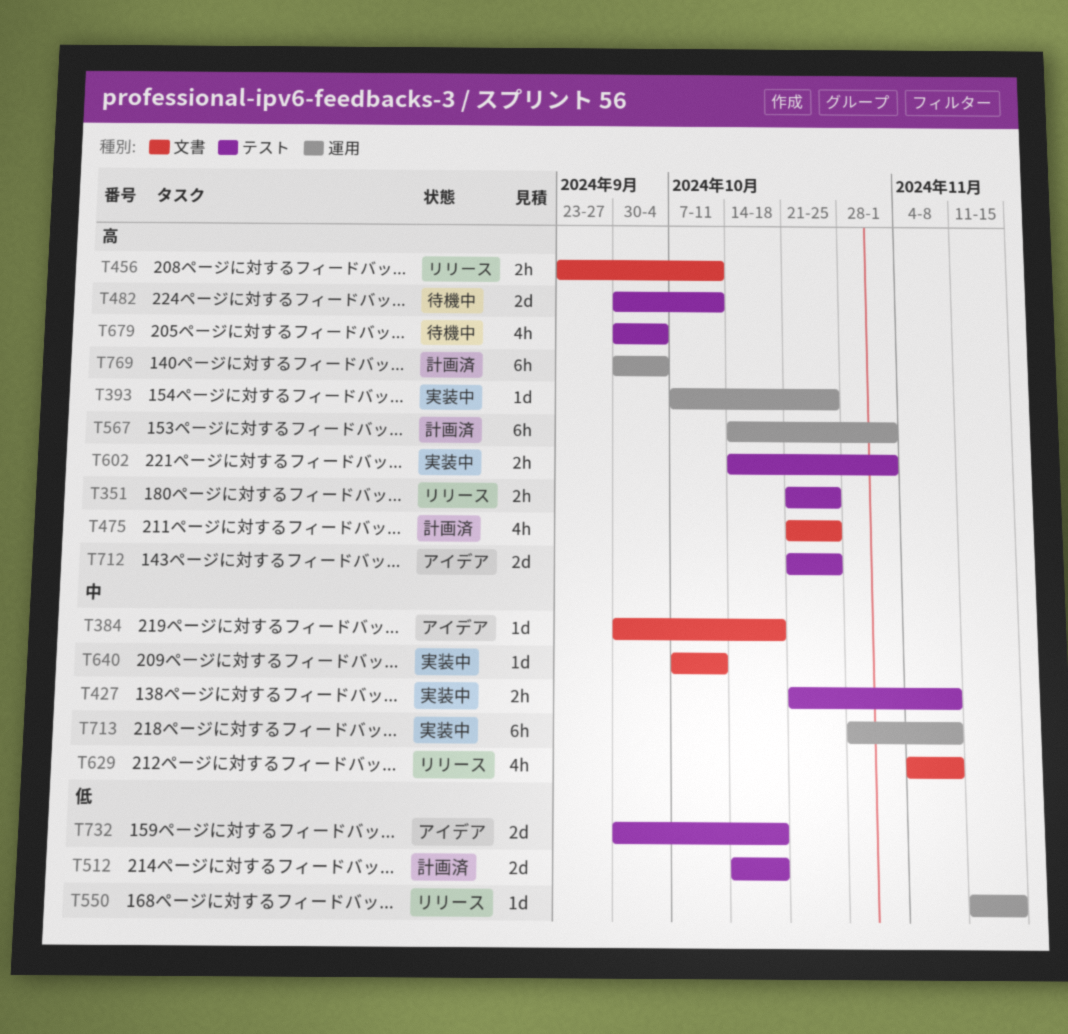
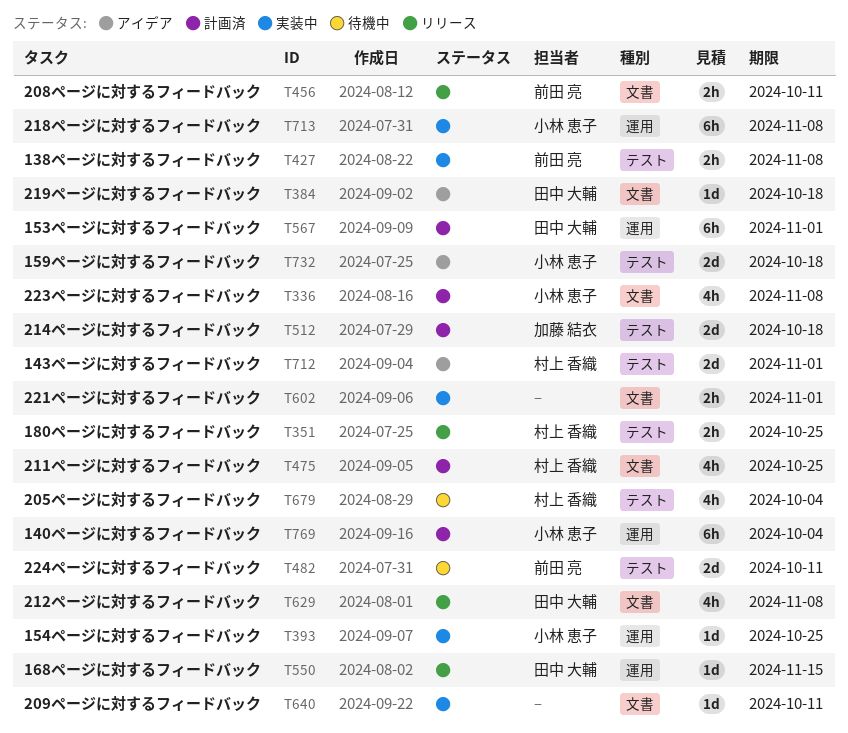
T336: none -> present
T602, label: テスト -> 文書
T712, due: Oct 25 -> Nov 1

